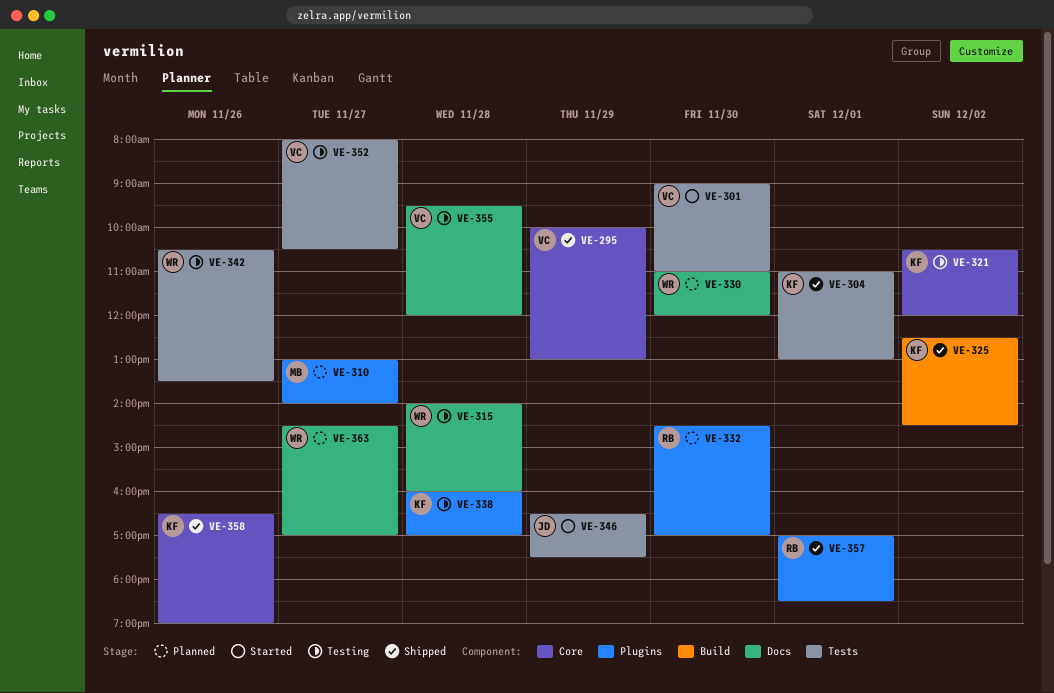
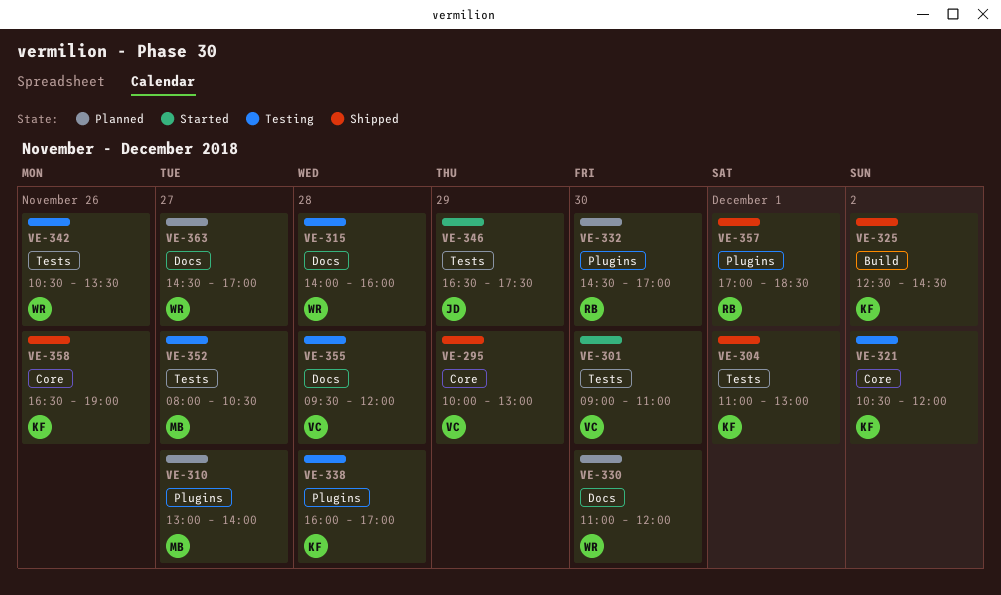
VE-352, owner: VC -> MB

